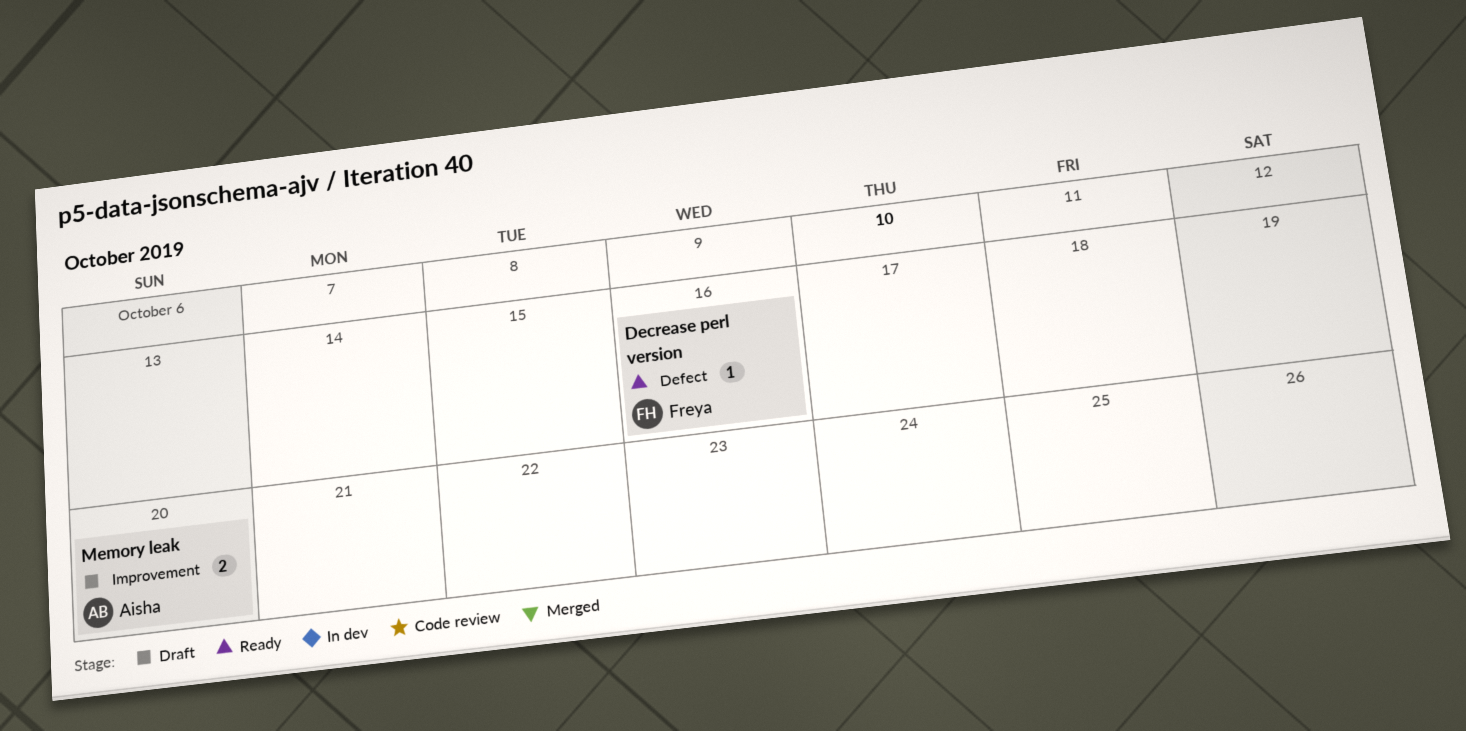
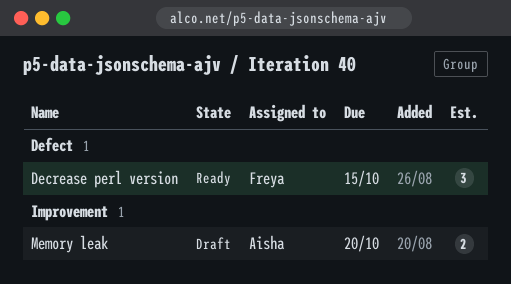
Decrease perl version, estimate: 1 -> 3
Decrease perl version, due: Oct 16 -> Oct 15

